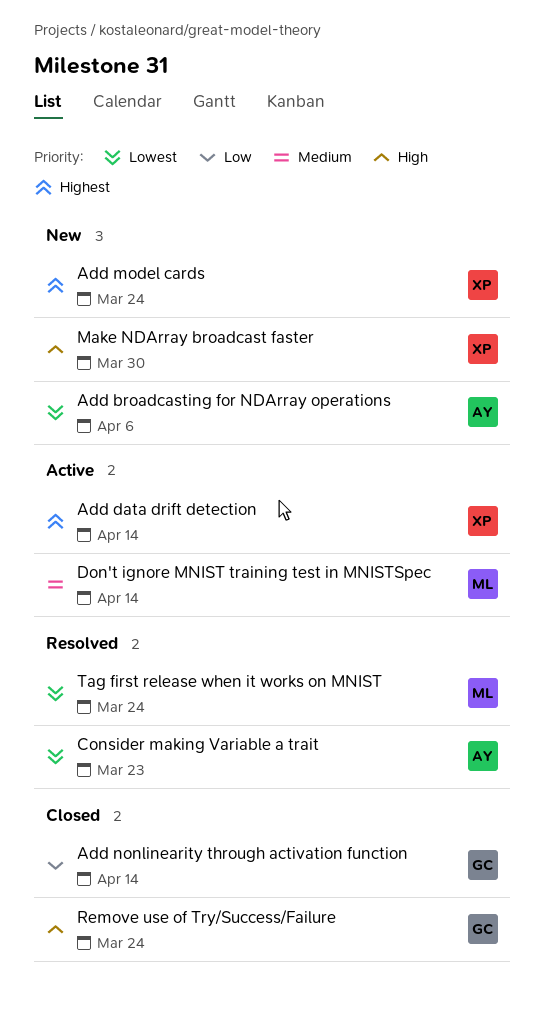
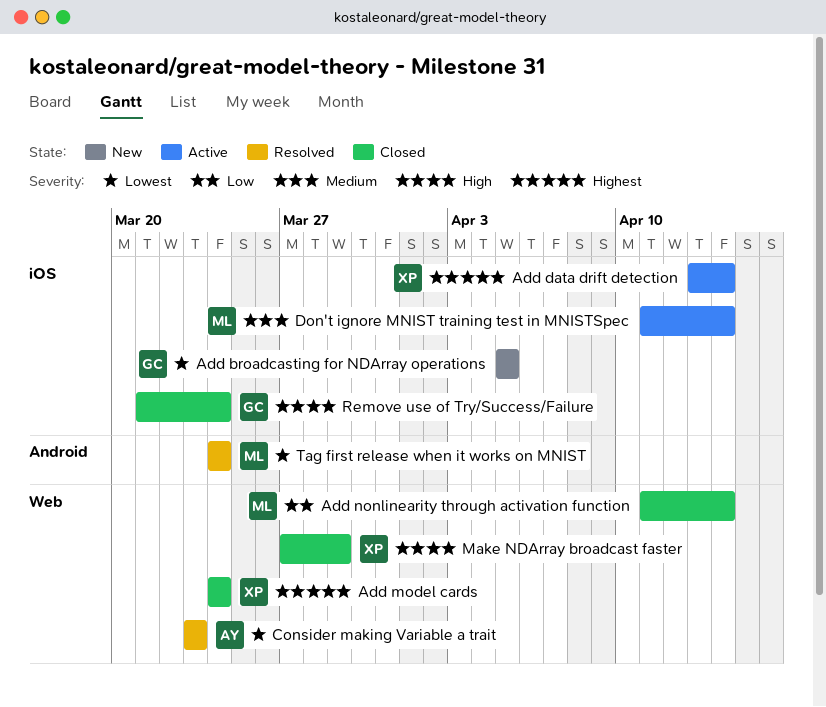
Add broadcasting for NDArray operations, owner: AY -> GC
Add broadcasting for NDArray operations, due: Apr 6 -> Apr 5
Add model cards, status: New -> Closed
Add nonlinearity through activation function, owner: GC -> ML
Make NDArray broadcast faster, status: New -> Closed
Make NDArray broadcast faster, due: Mar 30 -> Mar 29

